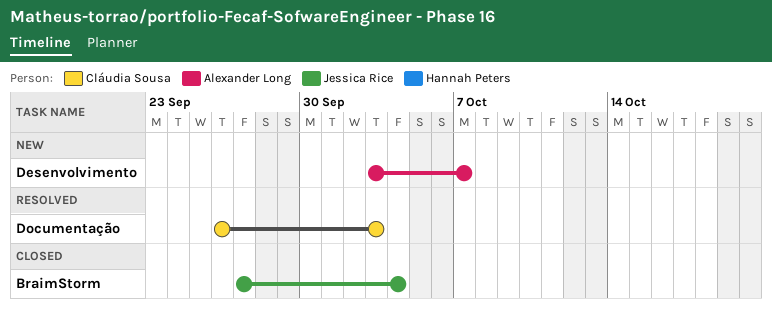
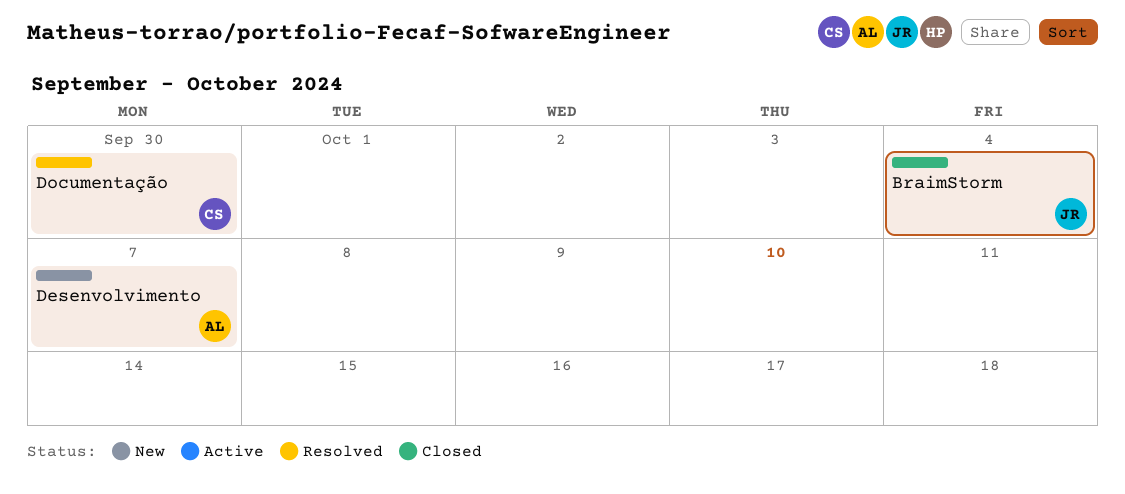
Documentação, due: Oct 3 -> Sep 30

